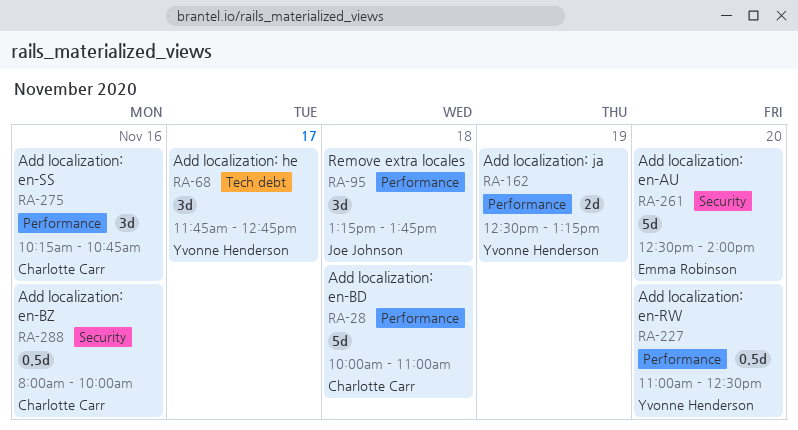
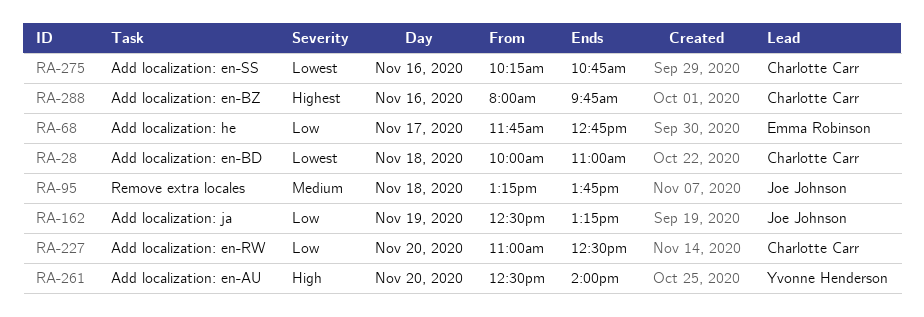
RA-68, owner: Yvonne Henderson -> Emma Robinson
RA-162, owner: Yvonne Henderson -> Joe Johnson
RA-227, owner: Yvonne Henderson -> Charlotte Carr
RA-261, owner: Emma Robinson -> Yvonne Henderson
RA-288, ends: 10:00 -> 09:45

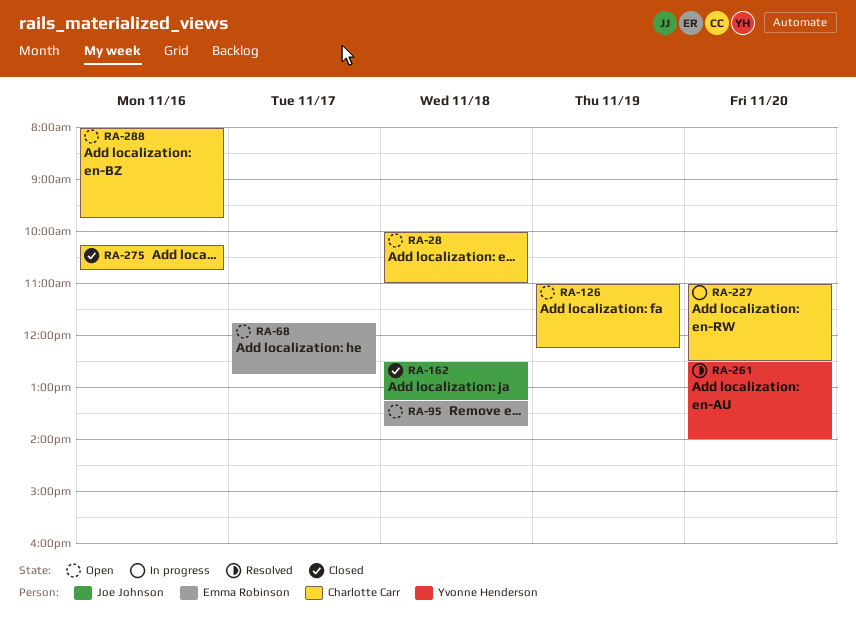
RA-95, owner: Joe Johnson -> Emma Robinson
RA-126: none -> present
RA-162, day: Nov 19 -> Nov 18

